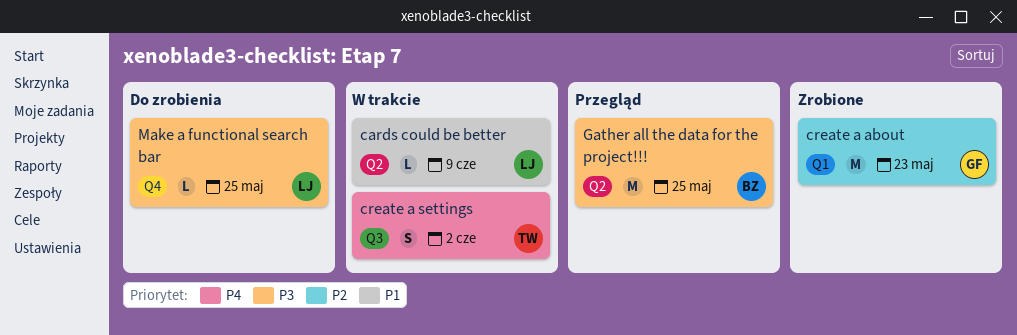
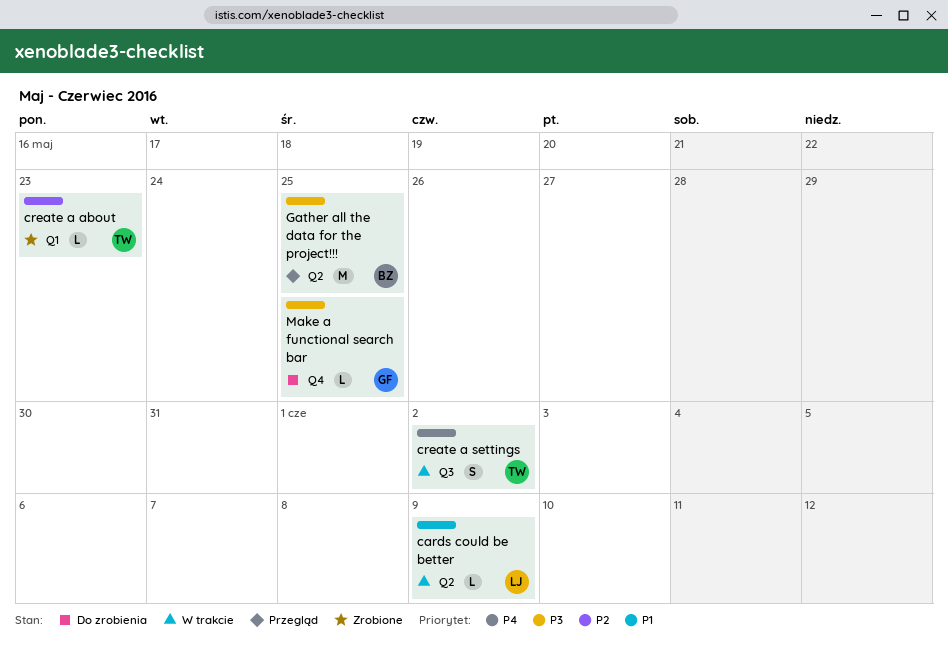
create a about, owner: GF -> TW
create a about, estimate: M -> L
Make a functional search bar, owner: LJ -> GF

